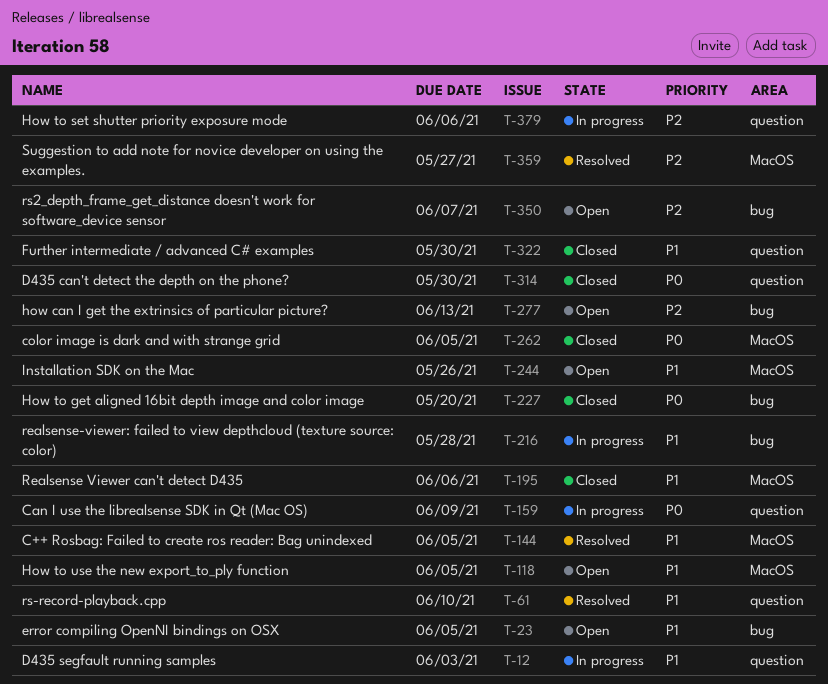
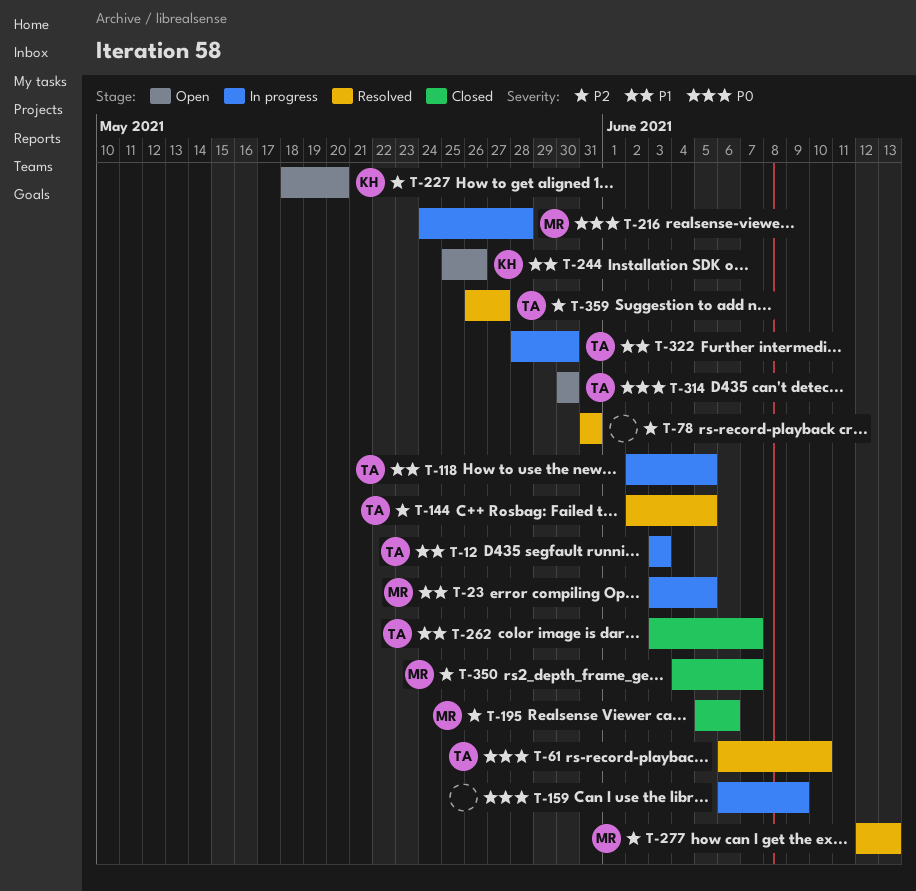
T-23, status: Open -> In progress
T-61, priority: P1 -> P0
T-78: none -> present
T-118, status: Open -> In progress
T-144, priority: P1 -> P2
T-195, priority: P1 -> P2
T-216, priority: P1 -> P0
T-227, status: Closed -> Open
T-227, priority: P0 -> P2
T-262, priority: P0 -> P1
T-262, due: Jun 5 -> Jun 7
T-277, status: Open -> Resolved
T-314, status: Closed -> Open
T-322, status: Closed -> In progress
T-350, status: Open -> Closed
T-379: present -> none

